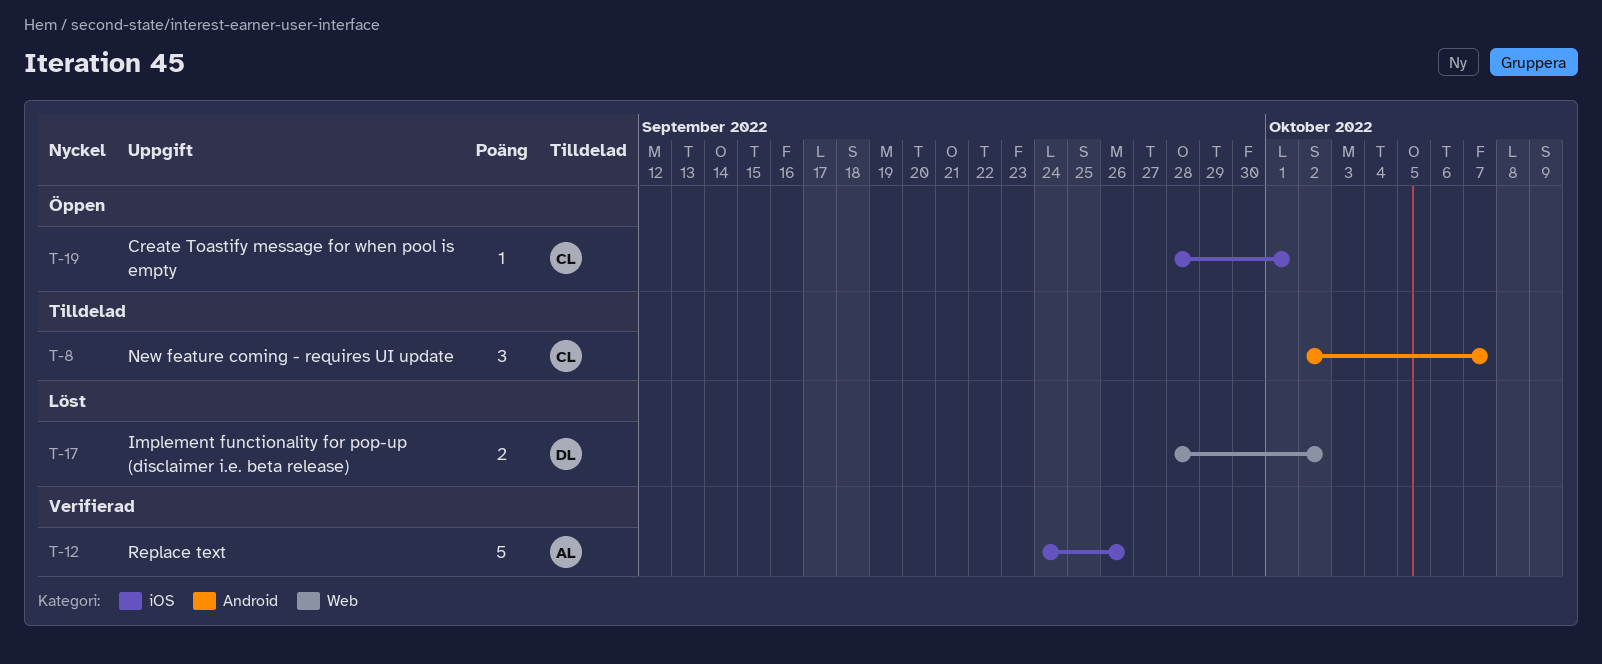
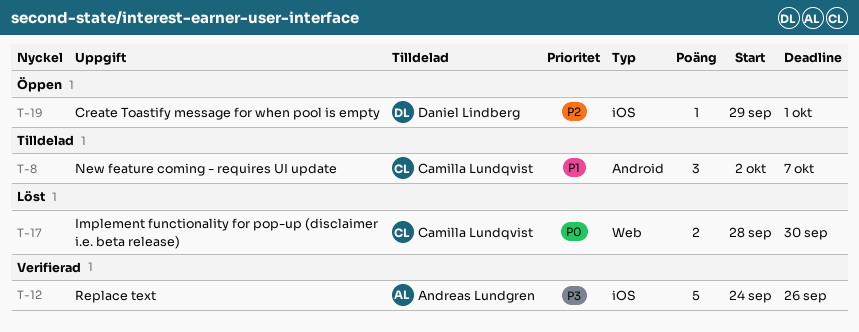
T-17, owner: Daniel Lindberg -> Camilla Lundqvist
T-17, due: Oct 2 -> Sep 30
T-19, owner: Camilla Lundqvist -> Daniel Lindberg
T-19, start: Sep 28 -> Sep 29

